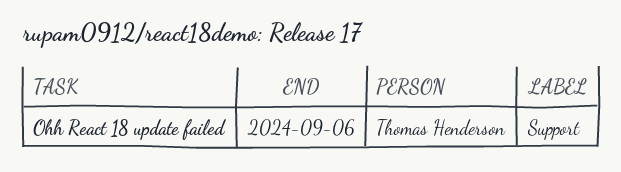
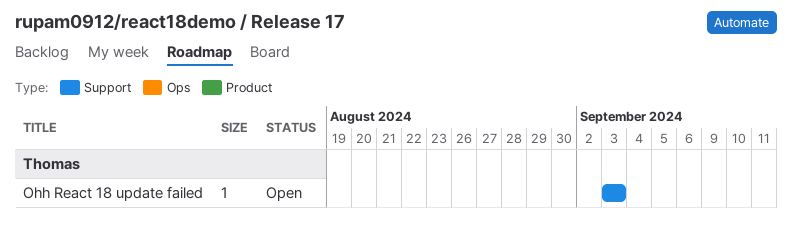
Ohh React 18 update failed, due: Sep 6 -> Sep 3

